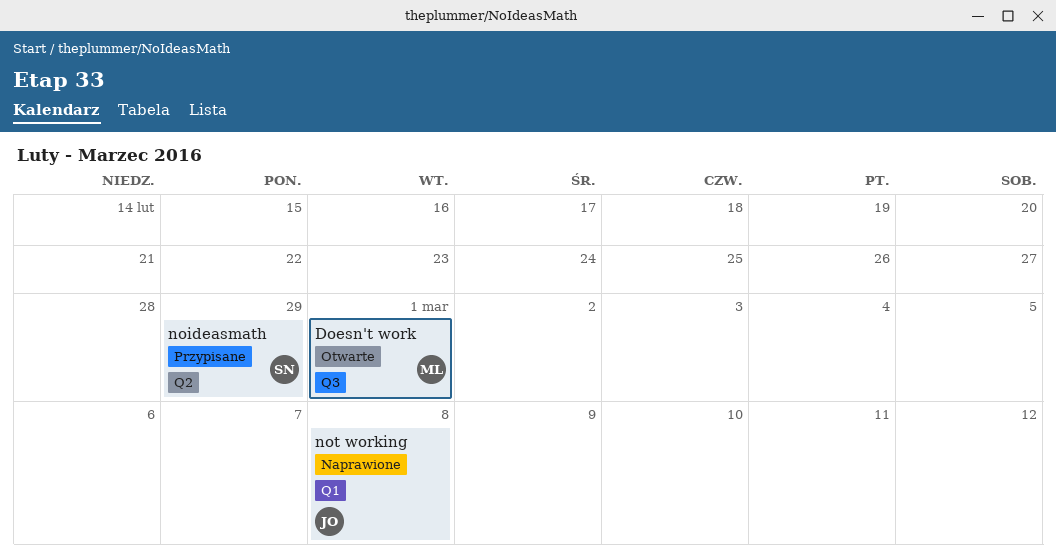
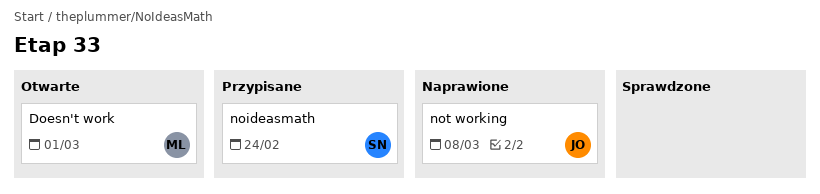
noideasmath, due: Feb 29 -> Feb 24

